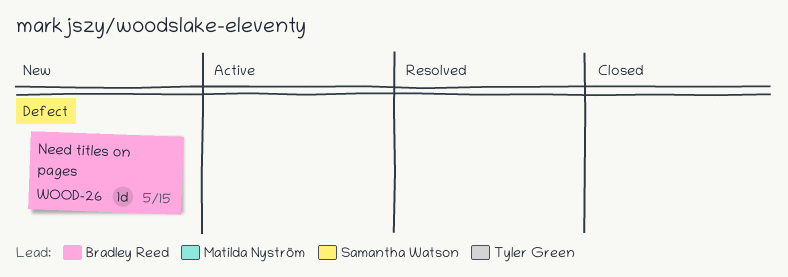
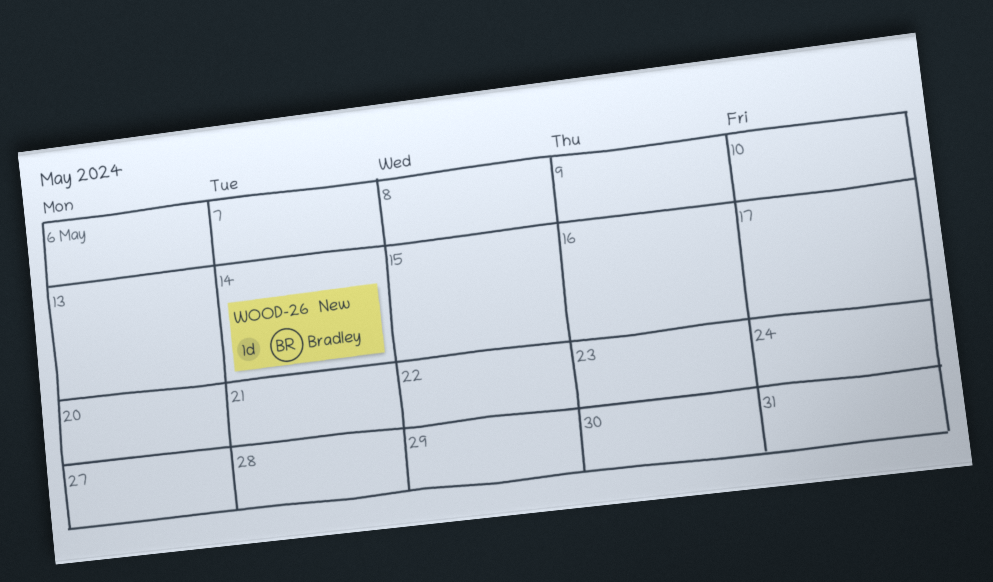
WOOD-26, due: May 15 -> May 14

